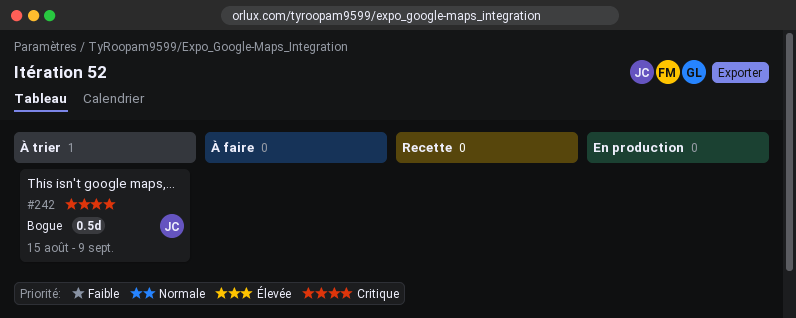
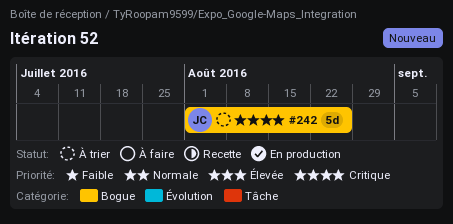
#242, estimate: 0.5d -> 5d
#242, start: Aug 15 -> Aug 1
#242, due: Sep 9 -> Aug 26

